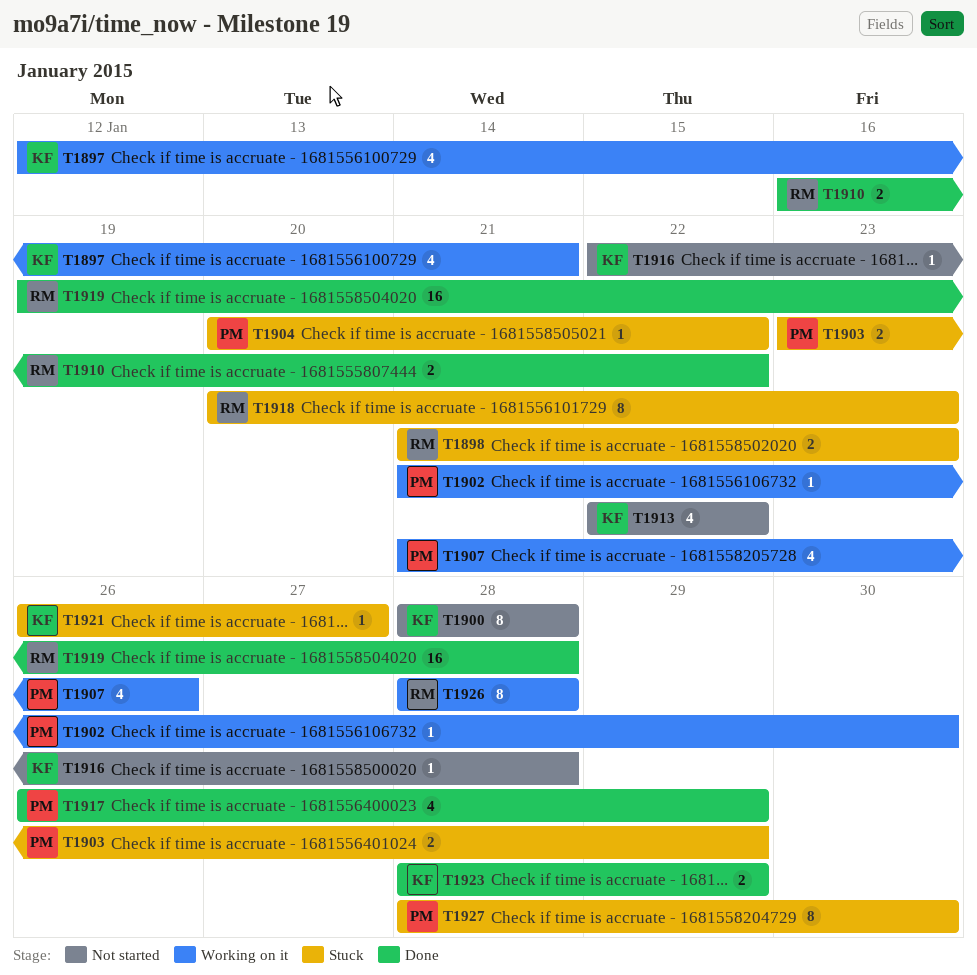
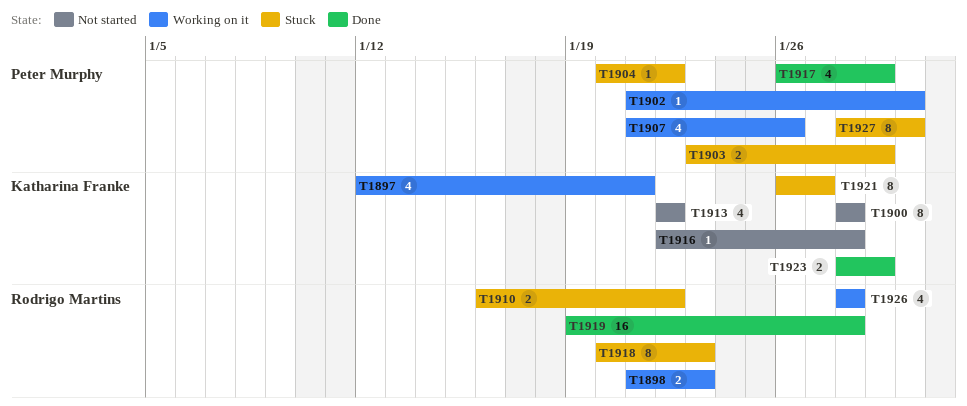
T1898, status: Stuck -> Working on it
T1910, status: Done -> Stuck
T1921, estimate: 1 -> 8
T1926, estimate: 8 -> 4

